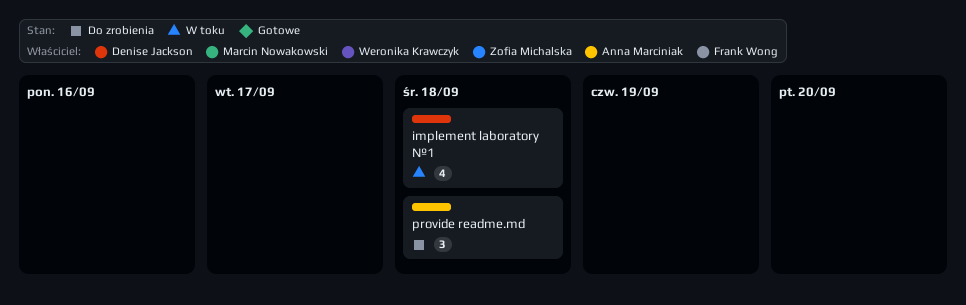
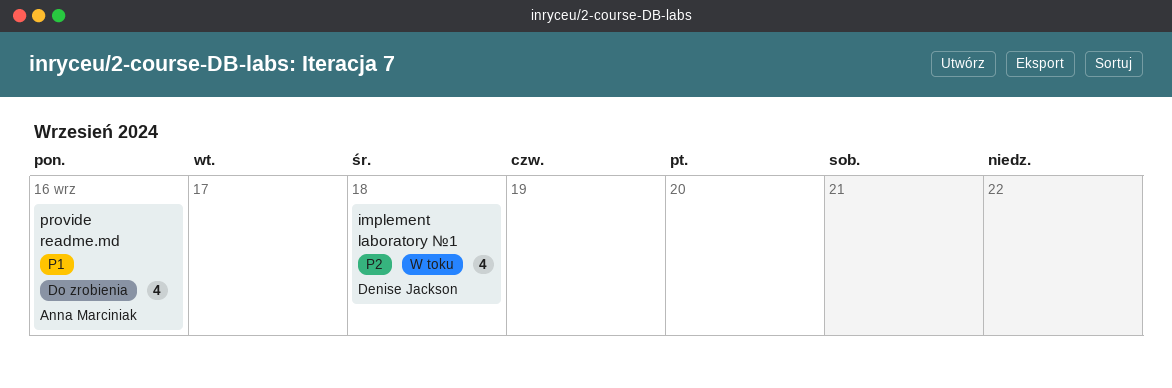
provide readme.md, estimate: 3 -> 4
provide readme.md, due: Sep 18 -> Sep 16

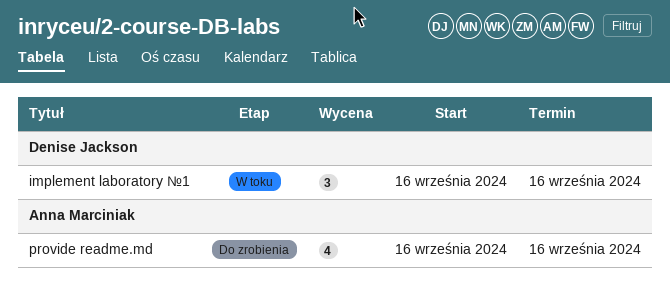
implement laboratory №1, estimate: 4 -> 3
implement laboratory №1, due: Sep 18 -> Sep 16

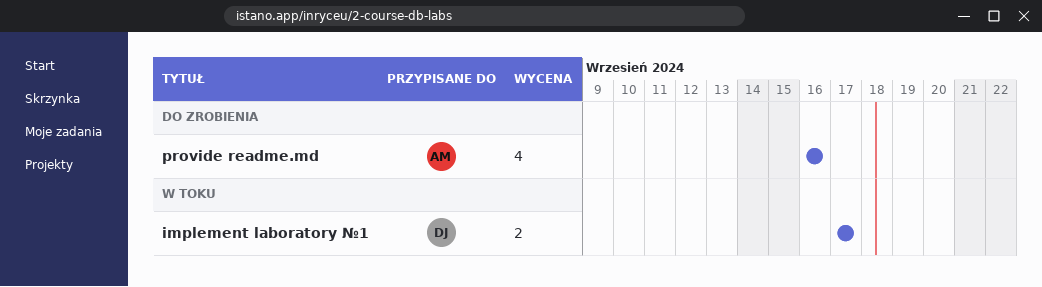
implement laboratory №1, estimate: 3 -> 2
implement laboratory №1, start: Sep 16 -> Sep 17
implement laboratory №1, due: Sep 16 -> Sep 17

